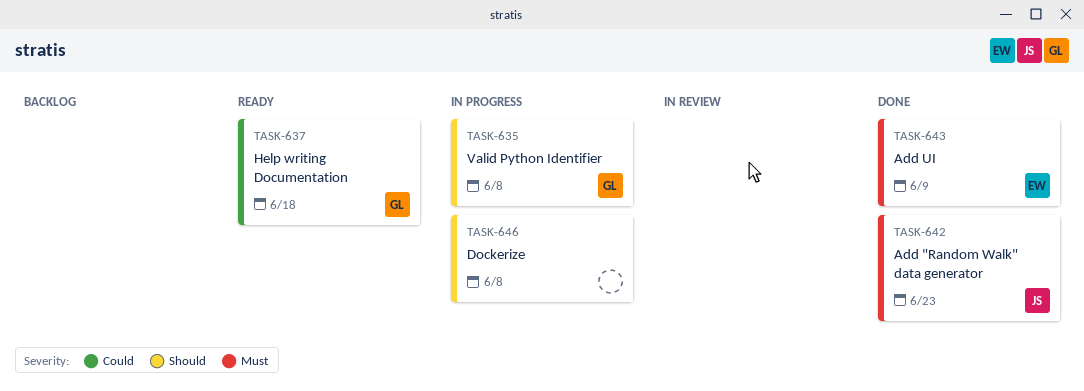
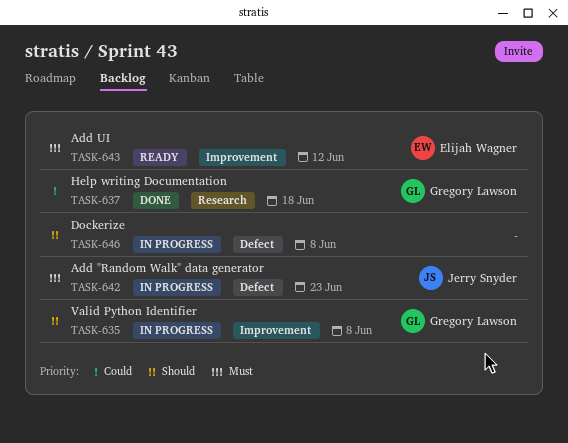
TASK-637, status: Ready -> Done
TASK-642, status: Done -> In progress
TASK-643, status: Done -> Ready
TASK-643, due: Jun 9 -> Jun 12

